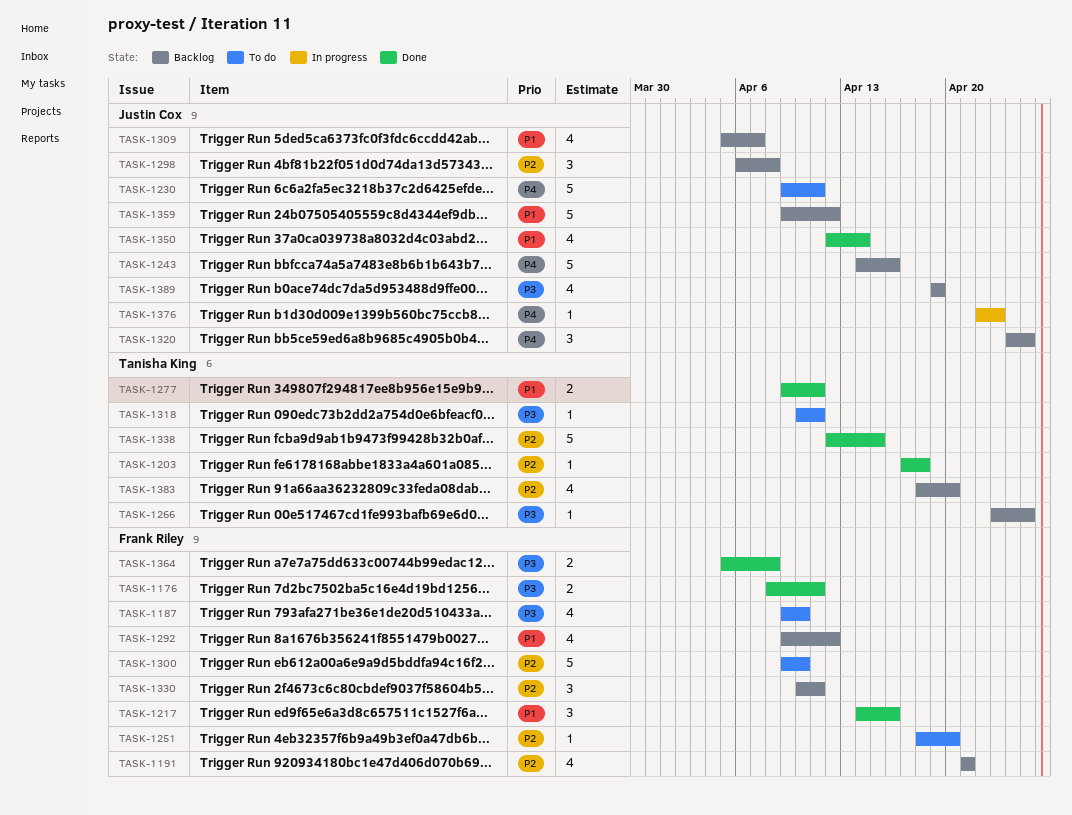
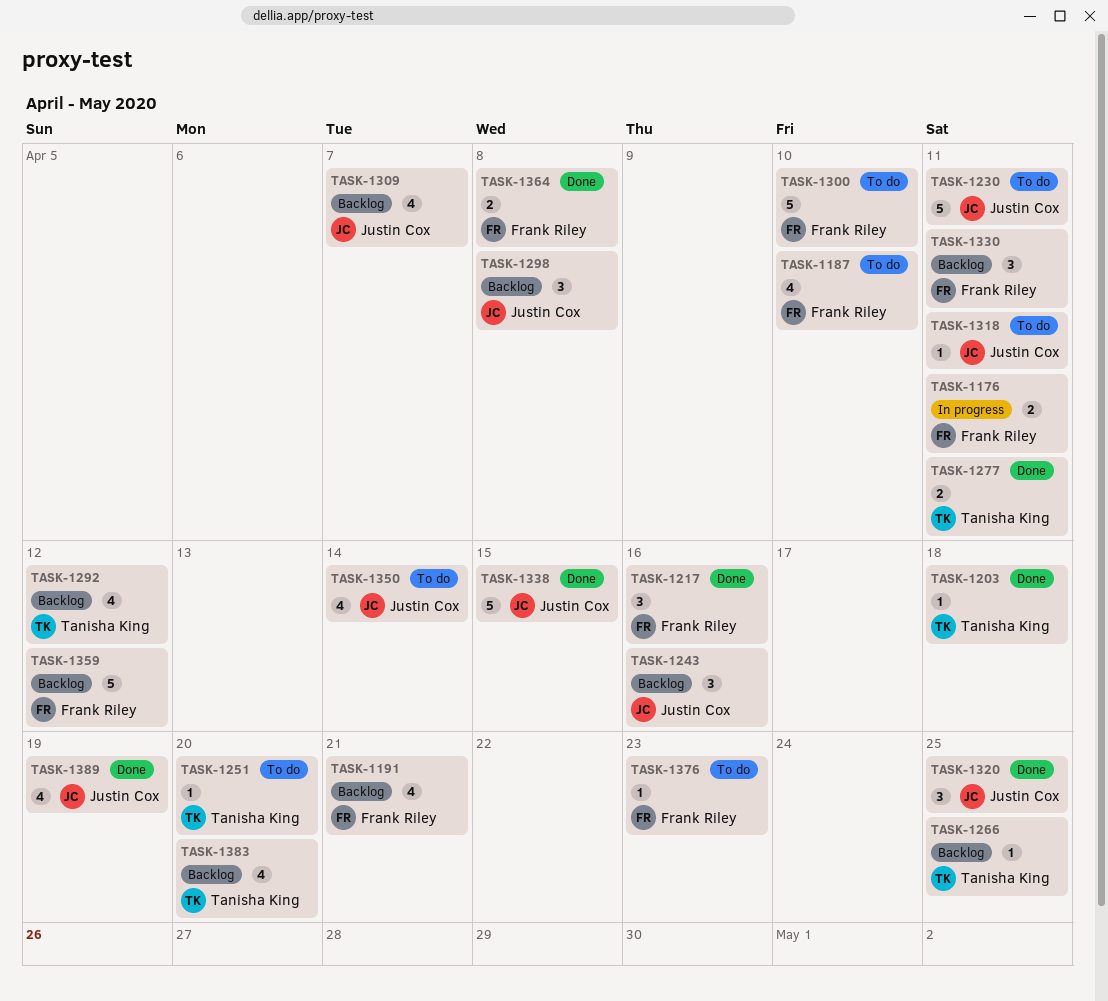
TASK-1176, status: Done -> In progress
TASK-1243, estimate: 5 -> 3
TASK-1251, owner: Frank Riley -> Tanisha King
TASK-1292, owner: Frank Riley -> Tanisha King
TASK-1318, owner: Tanisha King -> Justin Cox
TASK-1320, status: Backlog -> Done
TASK-1338, owner: Tanisha King -> Justin Cox
TASK-1350, status: Done -> To do
TASK-1359, owner: Justin Cox -> Frank Riley
TASK-1376, status: In progress -> To do
TASK-1376, owner: Justin Cox -> Frank Riley
TASK-1389, status: Backlog -> Done

